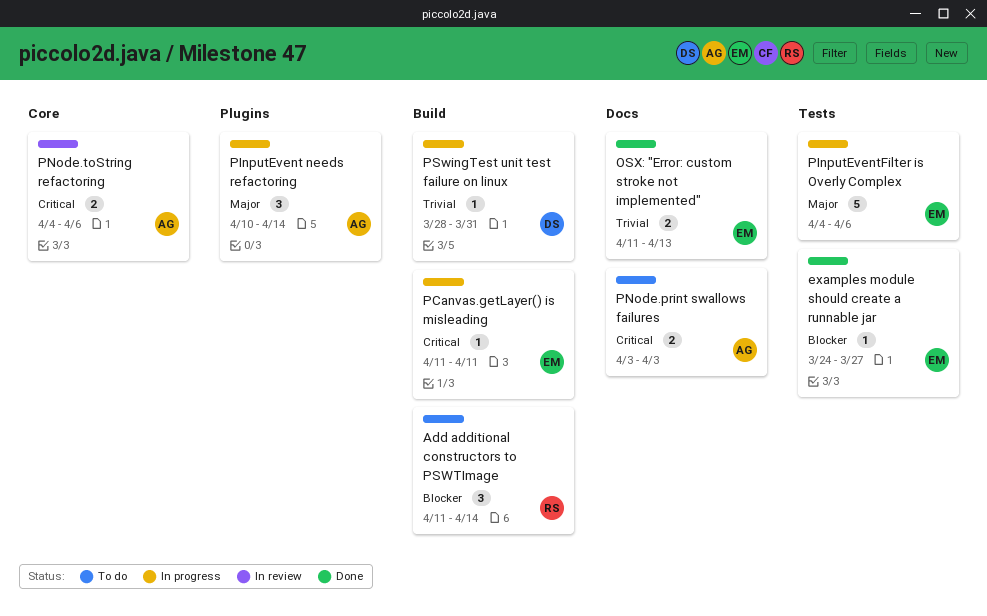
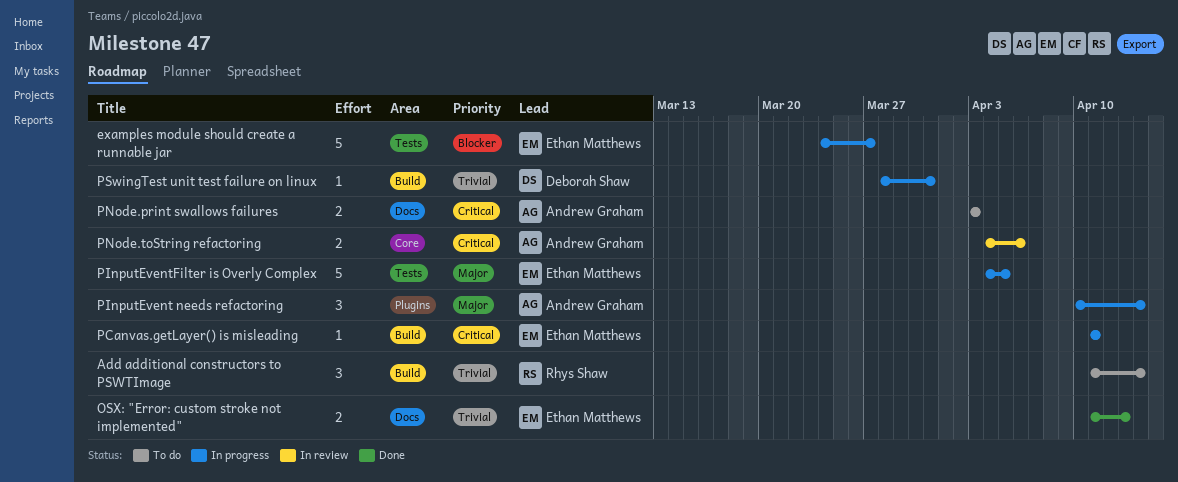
Add additional constructors to PSWTImage, priority: Blocker -> Trivial
examples module should create a runnable jar, status: Done -> In progress
examples module should create a runnable jar, estimate: 1 -> 5
PInputEventFilter is Overly Complex, due: Apr 6 -> Apr 5

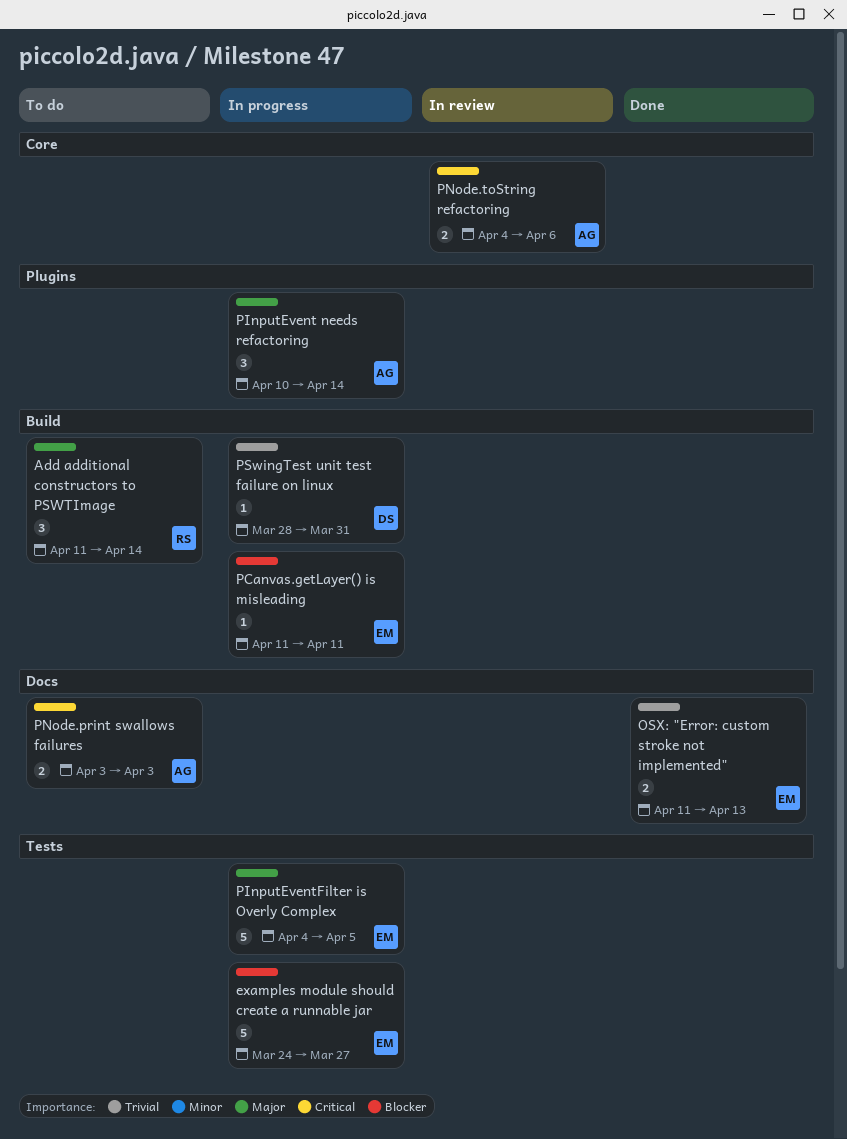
Add additional constructors to PSWTImage, priority: Trivial -> Major
PCanvas.getLayer() is misleading, priority: Critical -> Blocker

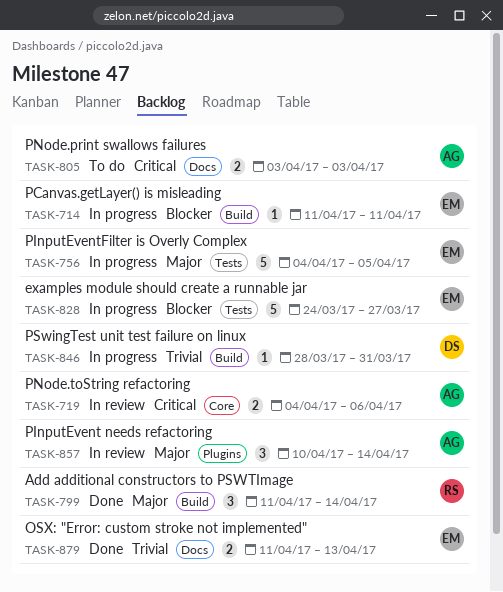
Add additional constructors to PSWTImage, status: To do -> Done
PInputEvent needs refactoring, status: In progress -> In review

